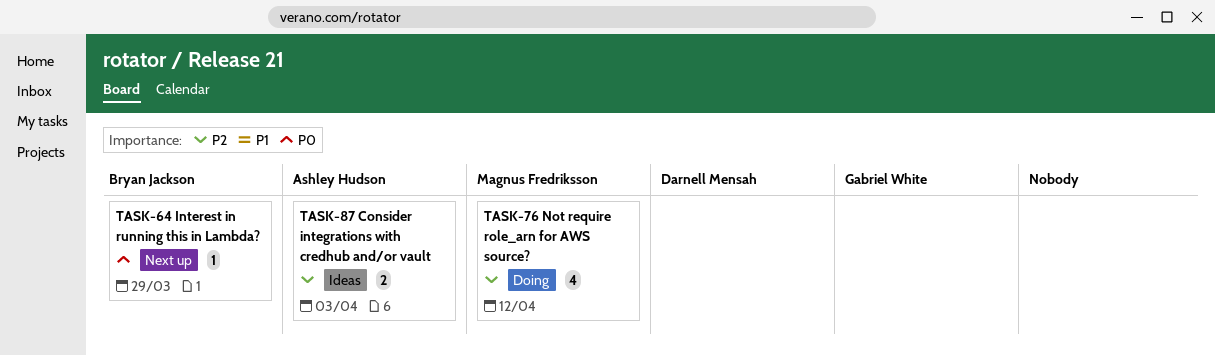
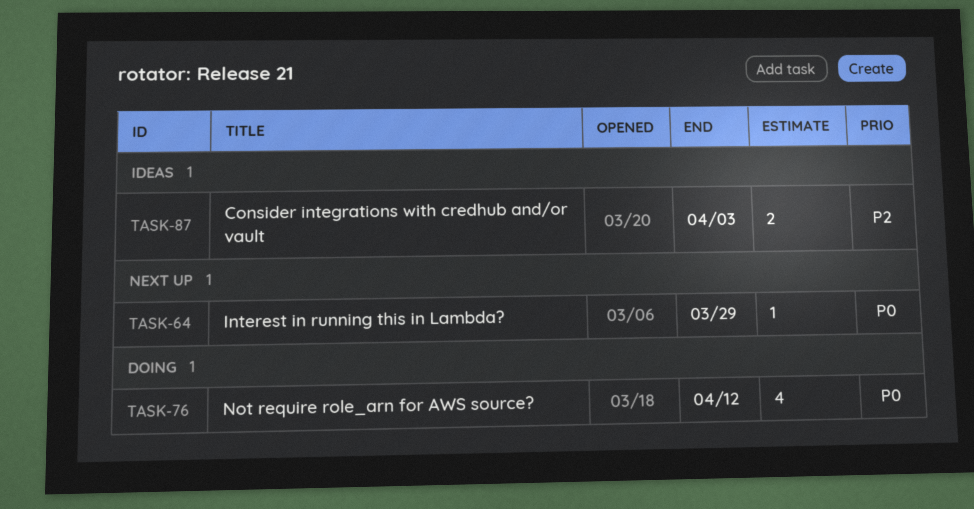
TASK-76, priority: P2 -> P0

